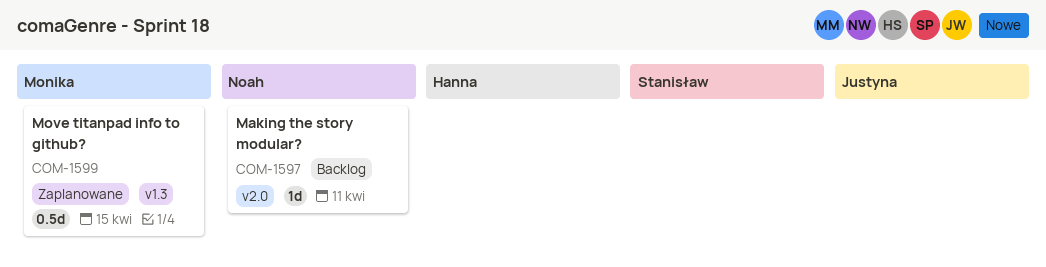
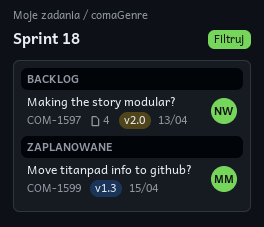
COM-1597, day: Apr 11 -> Apr 13

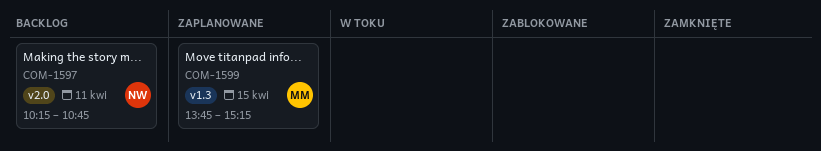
COM-1597, day: Apr 13 -> Apr 11

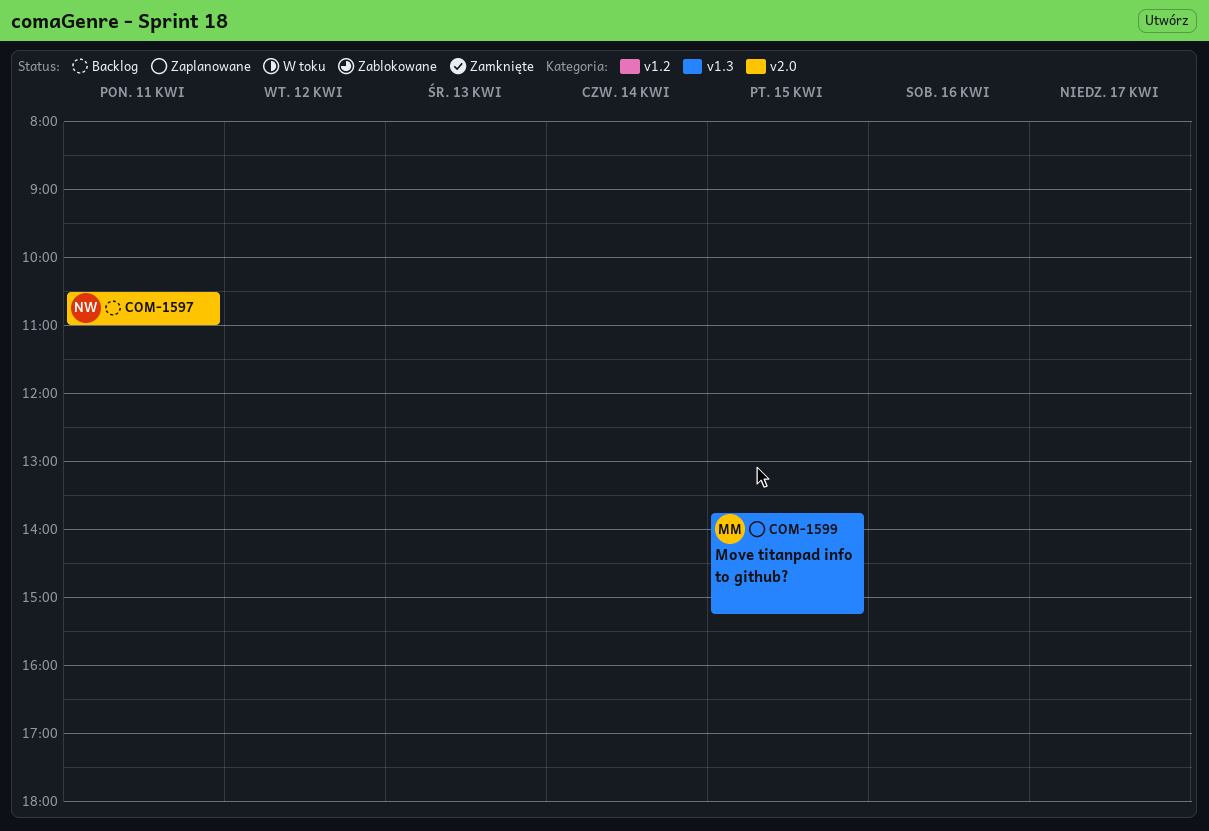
COM-1597, begins: 10:15 -> 10:30
COM-1597, ends: 10:45 -> 11:00

